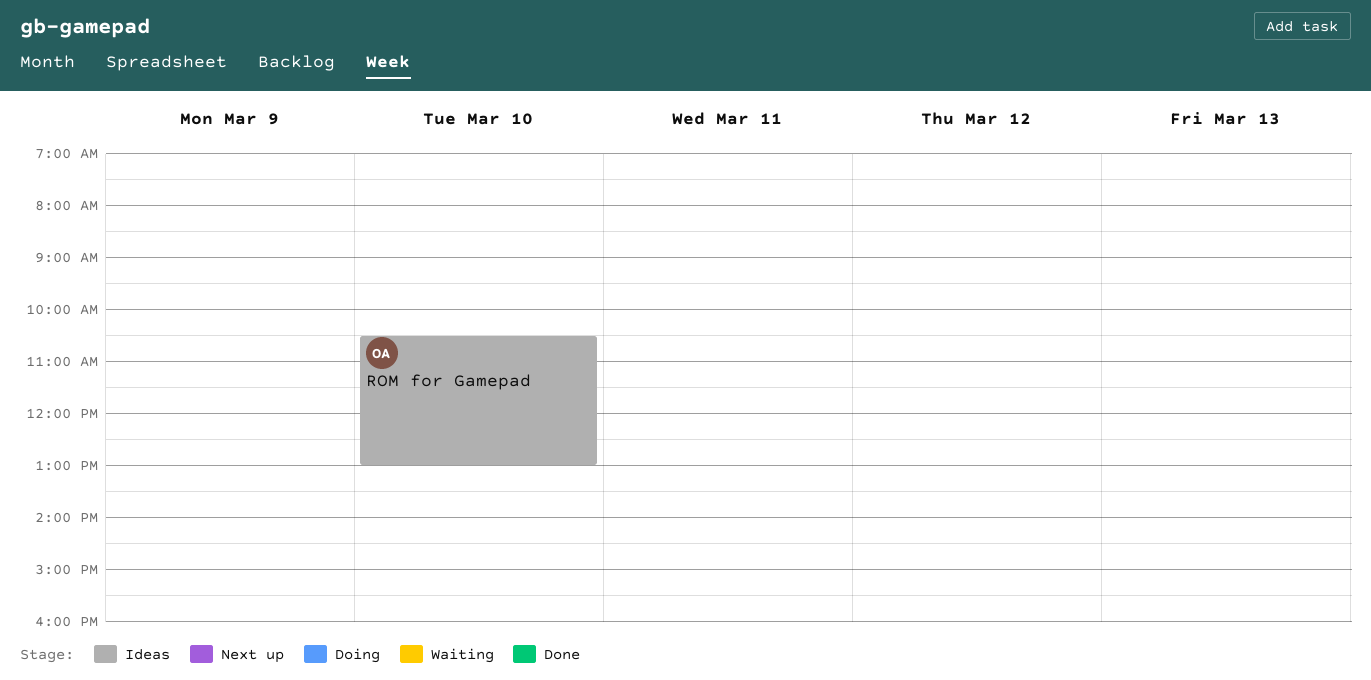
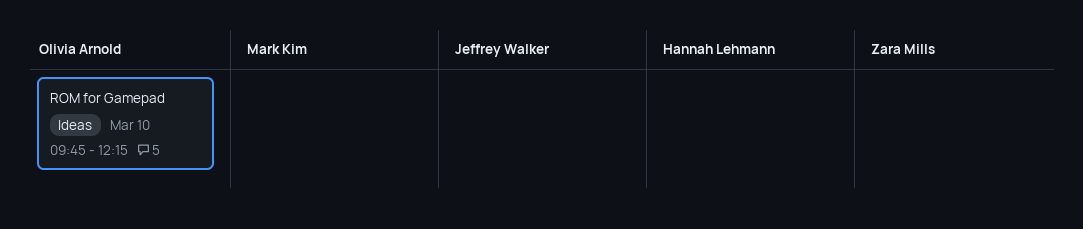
ROM for Gamepad, begins: 10:30 -> 09:45
ROM for Gamepad, ends: 13:00 -> 12:15

